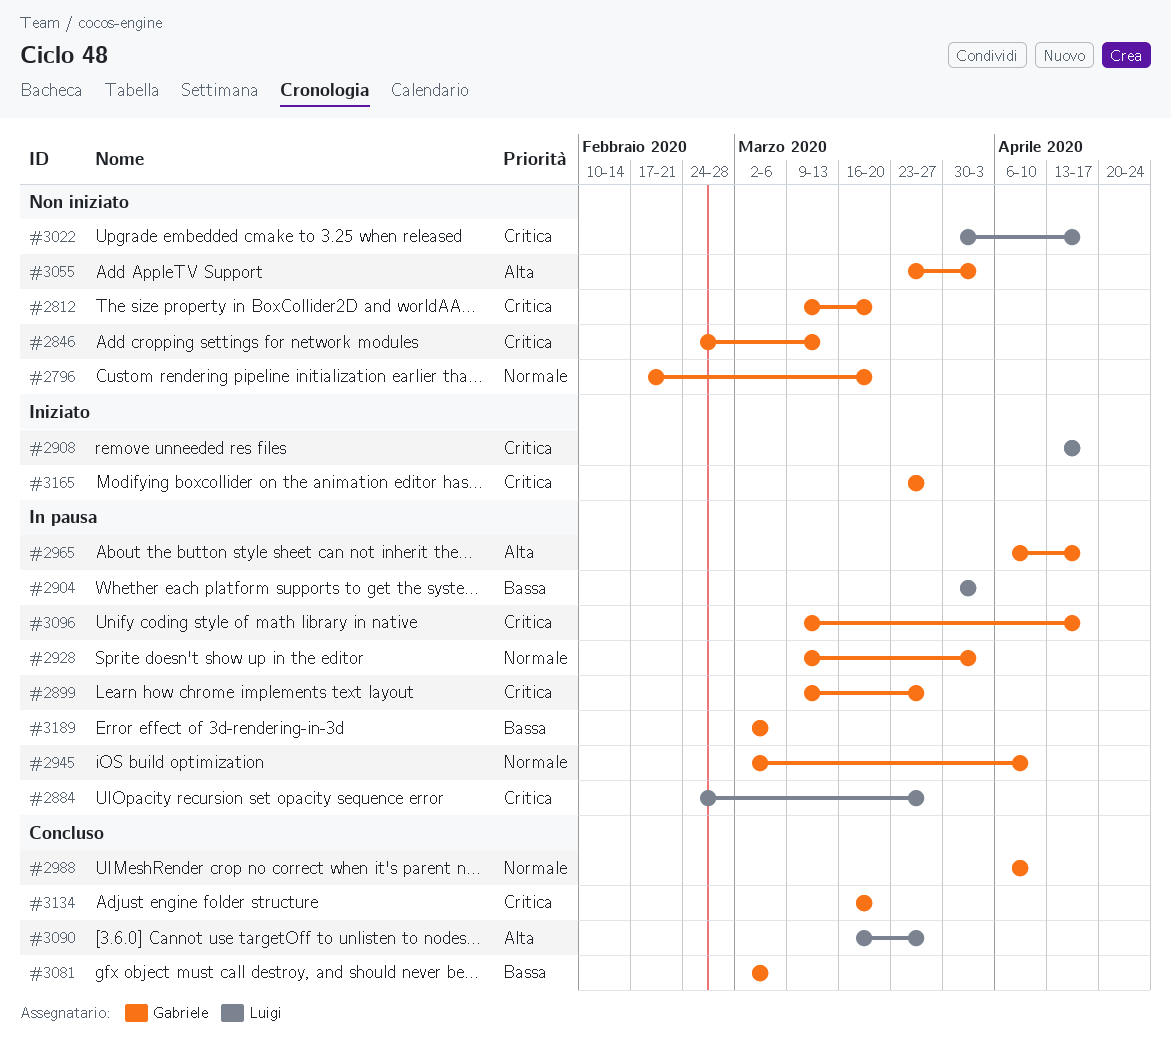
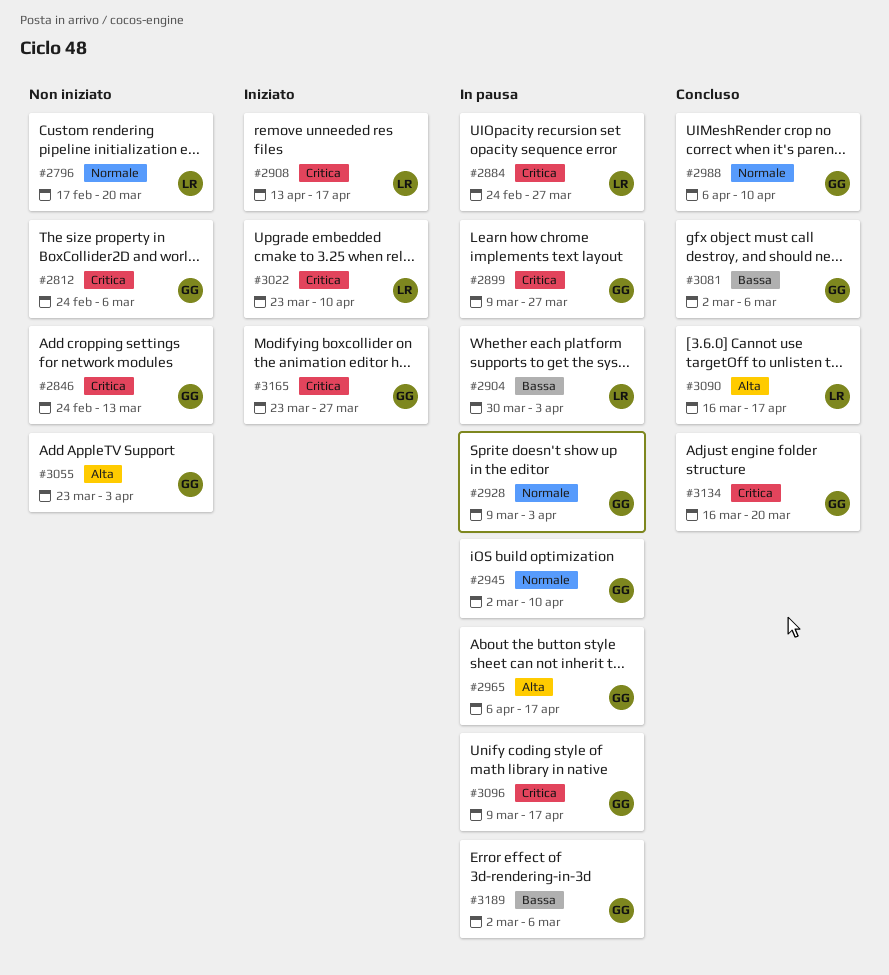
#2796, owner: Gabriele -> Luigi
#2812, start: Mar 9 -> Feb 24
#2812, due: Mar 20 -> Mar 6
#3022, status: Non iniziato -> Iniziato
#3022, start: Mar 30 -> Mar 23
#3022, due: Apr 17 -> Apr 10
#3090, due: Mar 27 -> Apr 17

